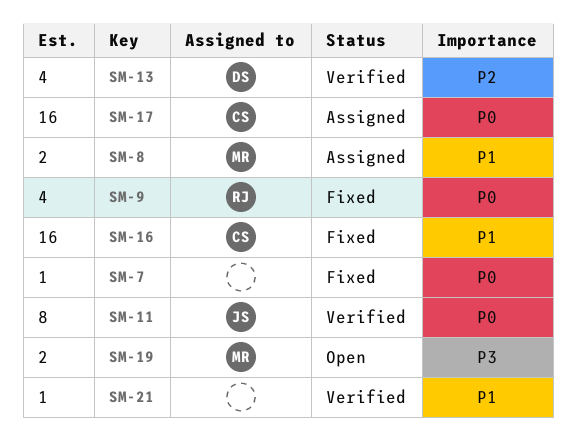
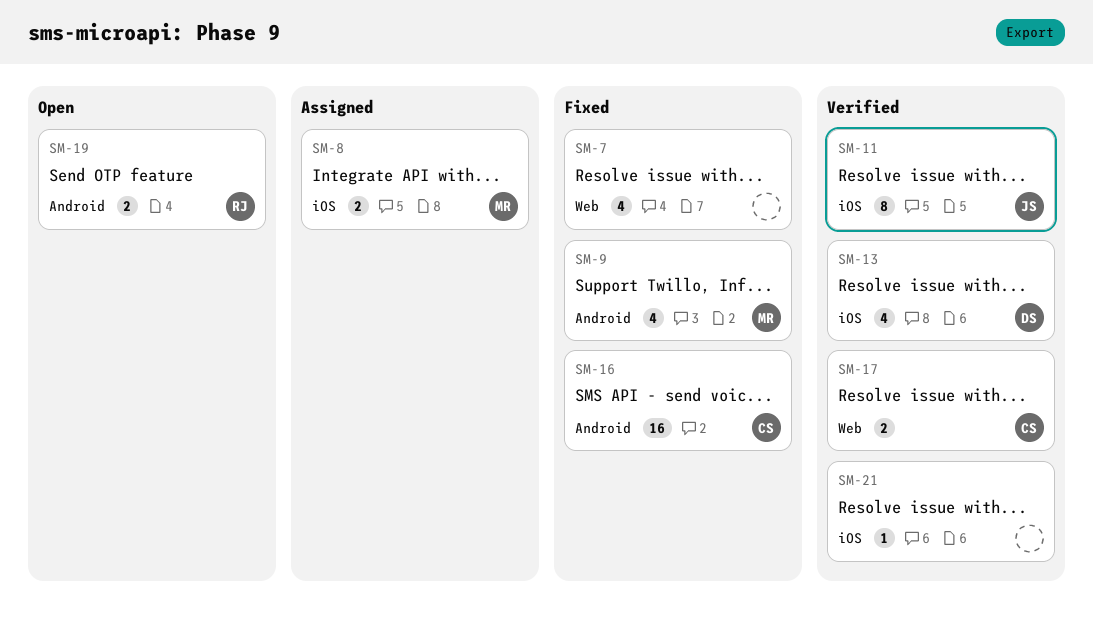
SM-7, estimate: 1 -> 4
SM-9, owner: RJ -> MR
SM-17, status: Assigned -> Verified
SM-17, estimate: 16 -> 2
SM-19, owner: MR -> RJ

